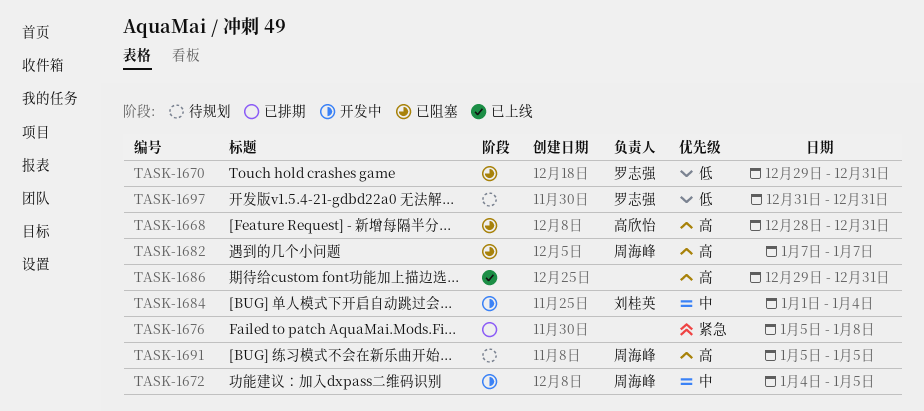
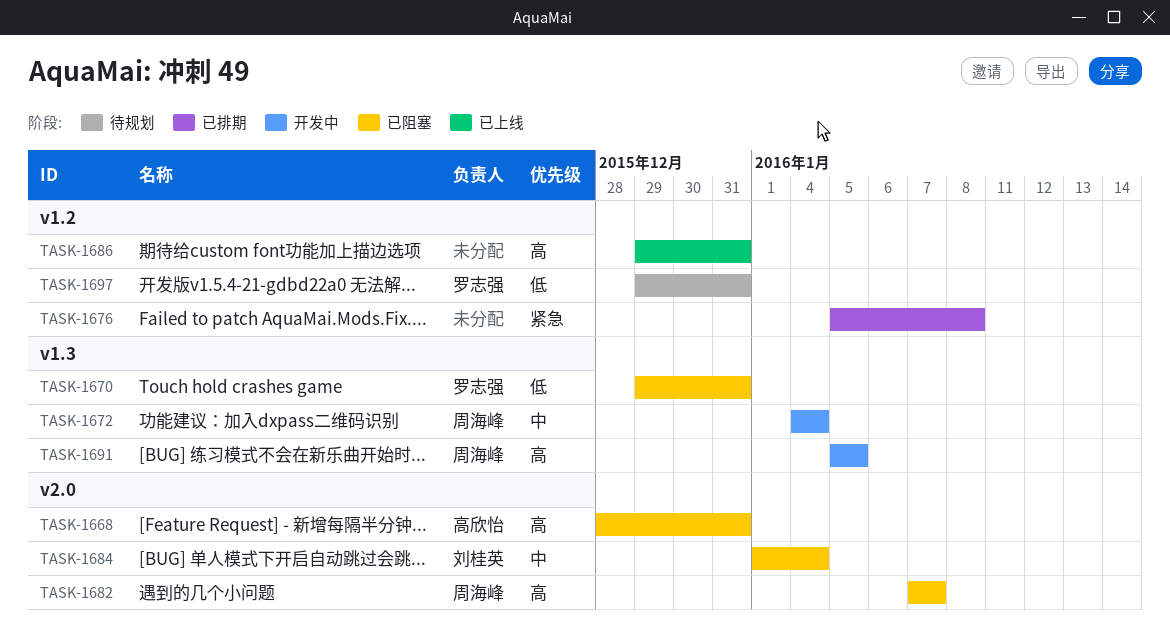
TASK-1672, due: Jan 5 -> Jan 4
TASK-1684, status: 开发中 -> 已阻塞
TASK-1691, status: 待规划 -> 开发中
TASK-1697, start: Dec 31 -> Dec 29

